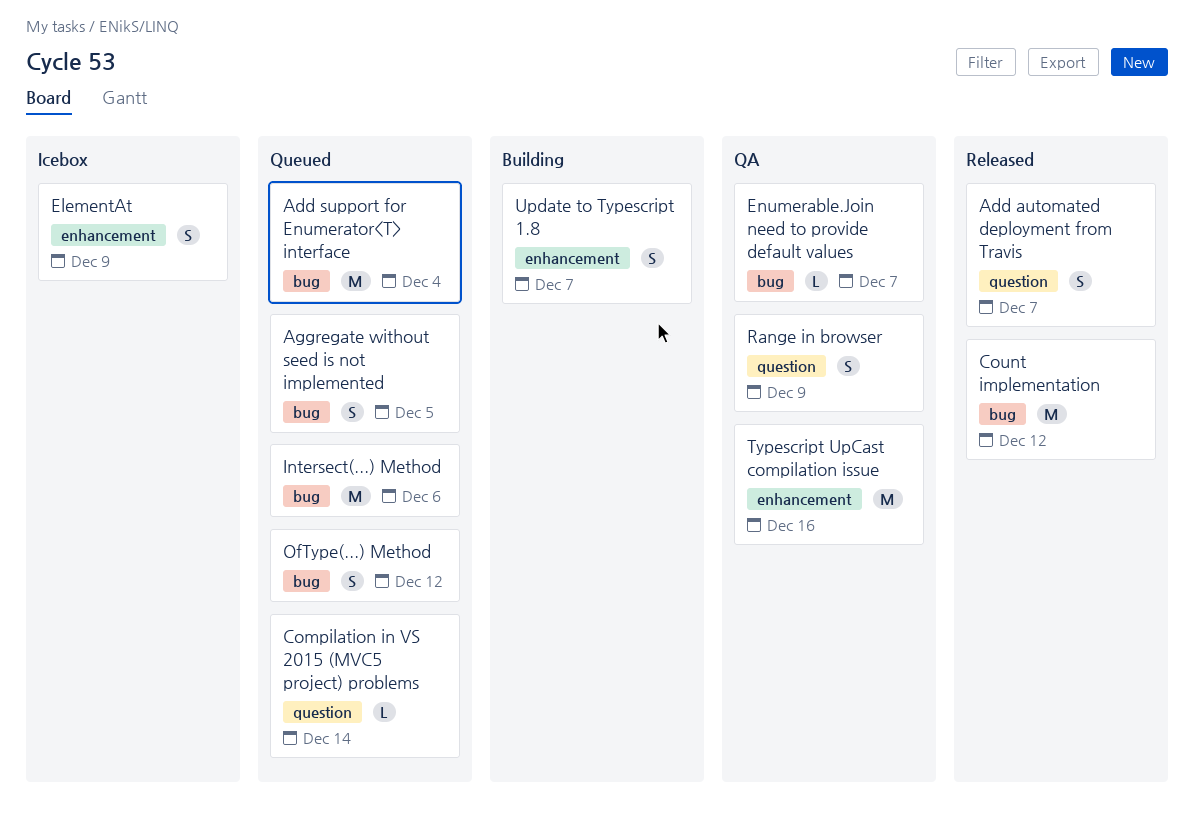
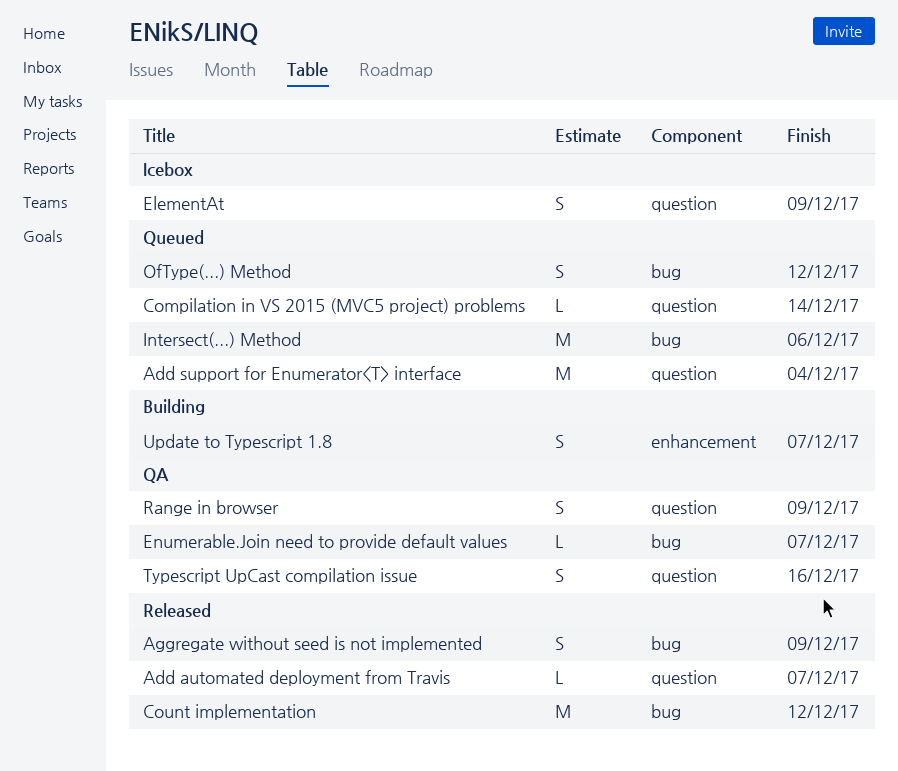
Add automated deployment from Travis, estimate: S -> L
Add support for Enumerator<T> interface, label: bug -> question
Aggregate without seed is not implemented, status: Queued -> Released
Aggregate without seed is not implemented, due: Dec 5 -> Dec 9
ElementAt, label: enhancement -> question
Typescript UpCast compilation issue, label: enhancement -> question
Typescript UpCast compilation issue, estimate: M -> S

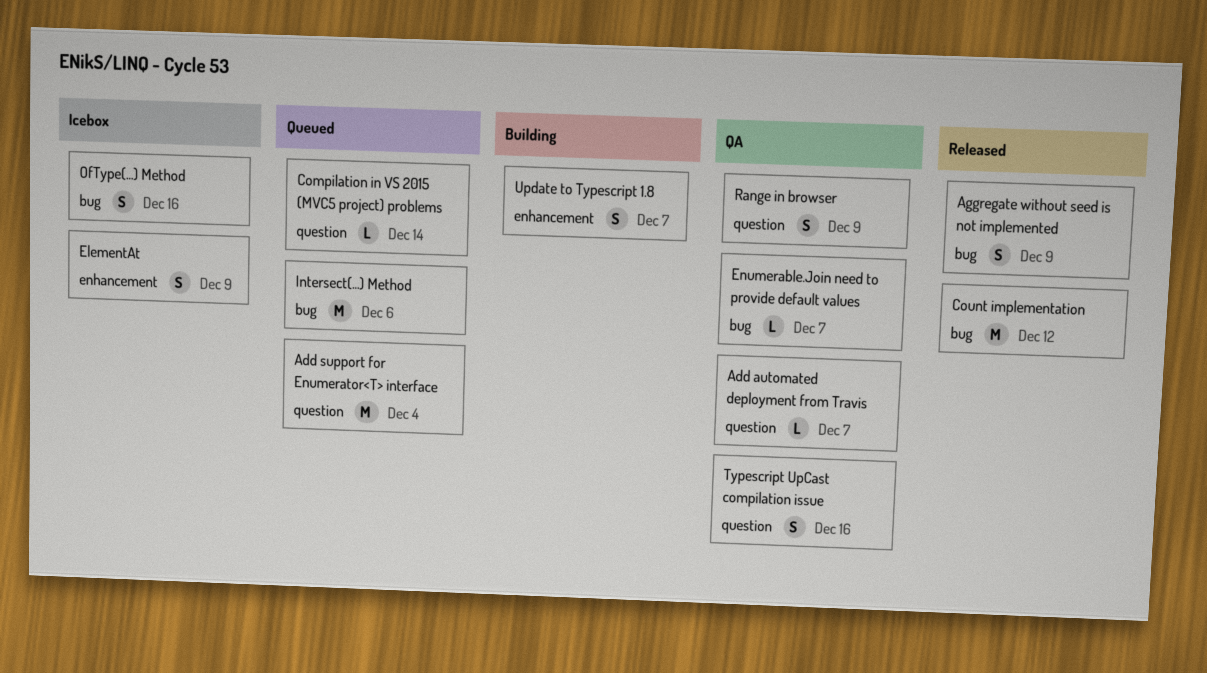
Add automated deployment from Travis, status: Released -> QA
ElementAt, label: question -> enhancement
OfType(...) Method, status: Queued -> Icebox
OfType(...) Method, due: Dec 12 -> Dec 16

